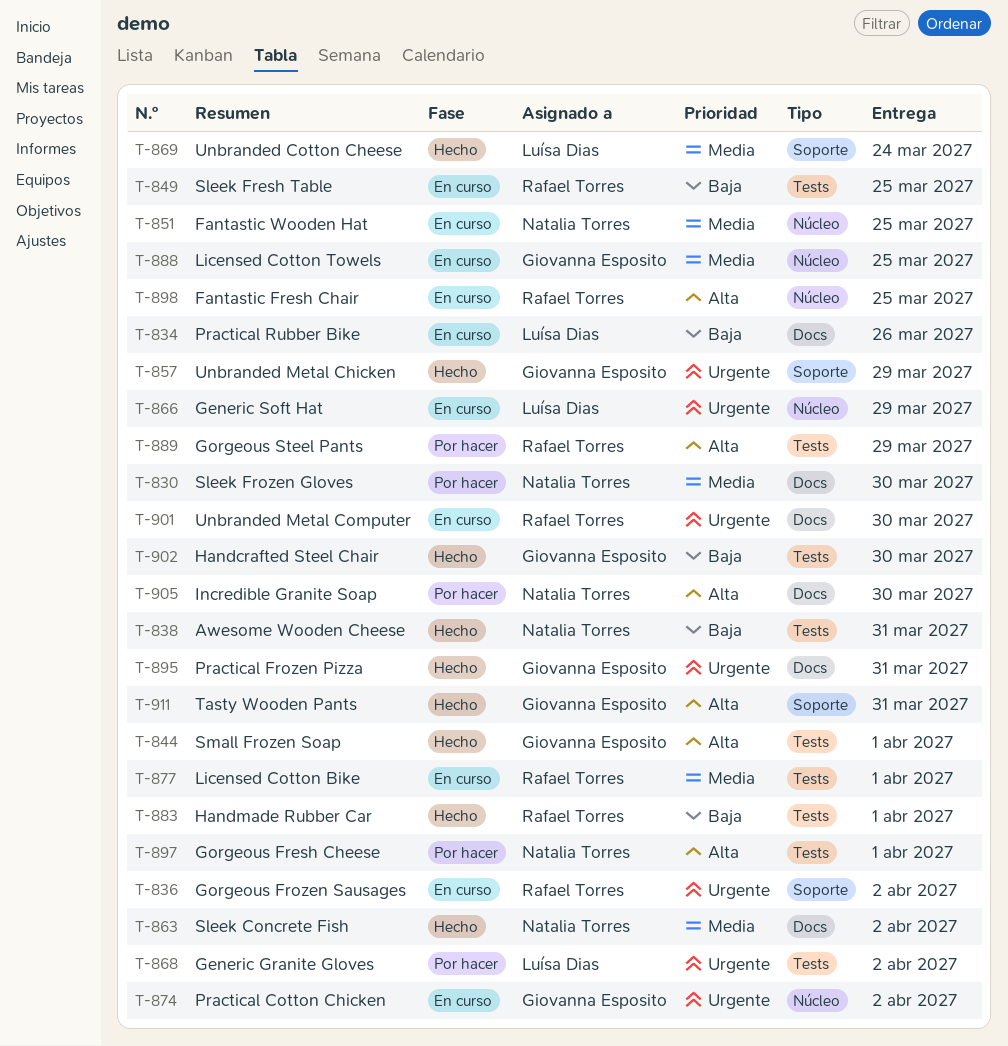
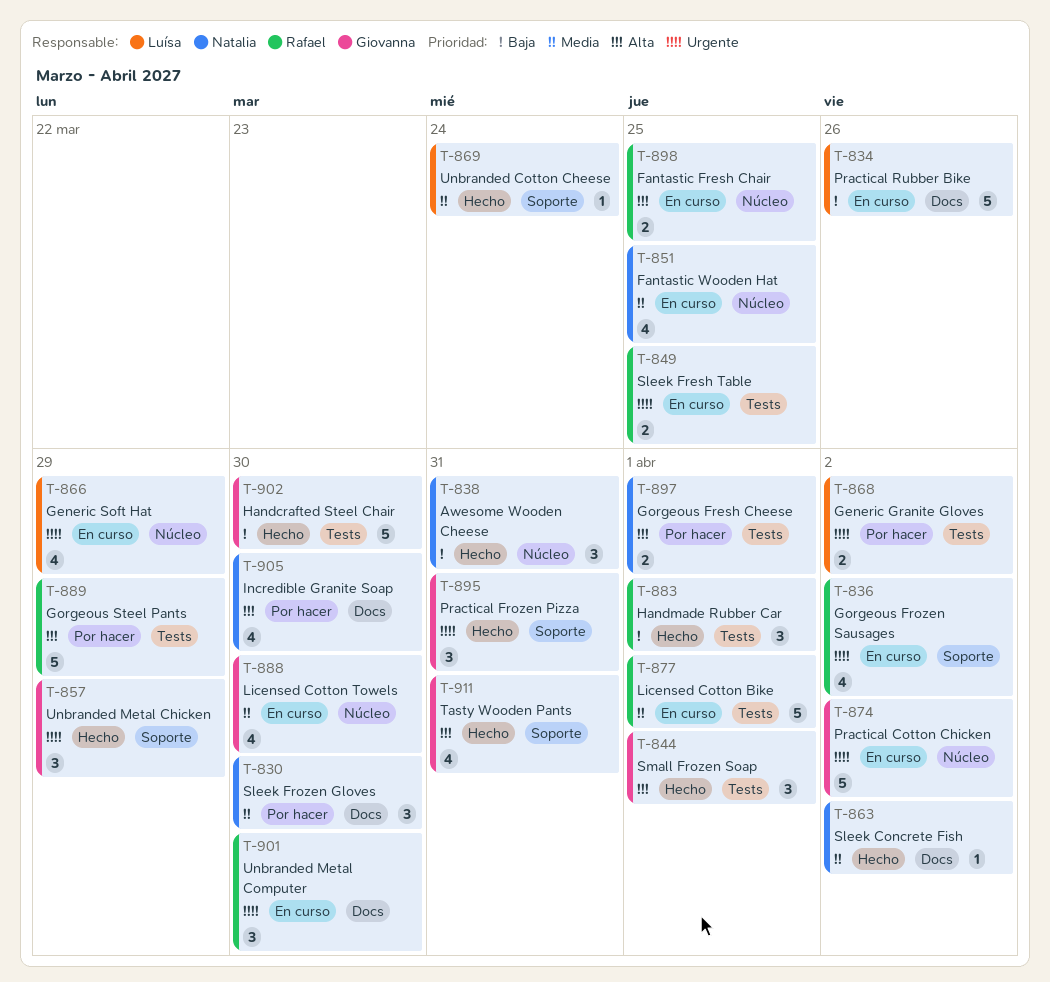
T-838, label: Tests -> Núcleo
T-849, priority: Baja -> Urgente
T-888, due: Mar 25 -> Mar 30
T-895, label: Docs -> Soporte

